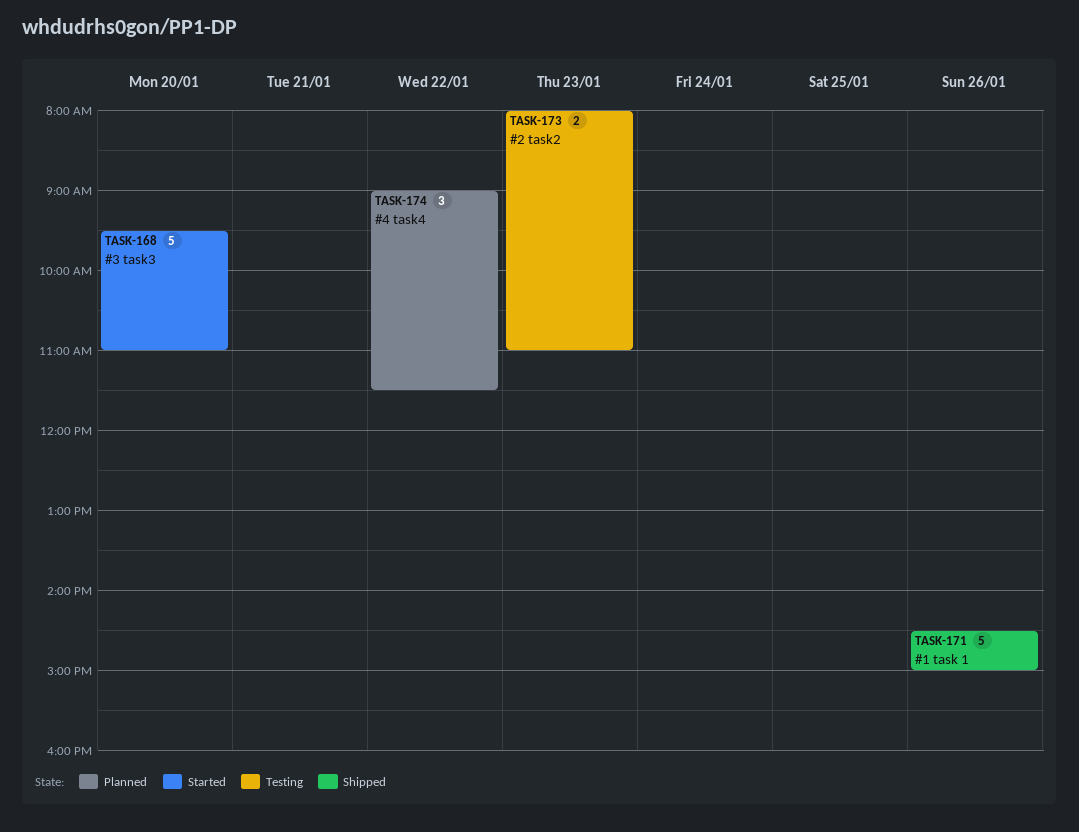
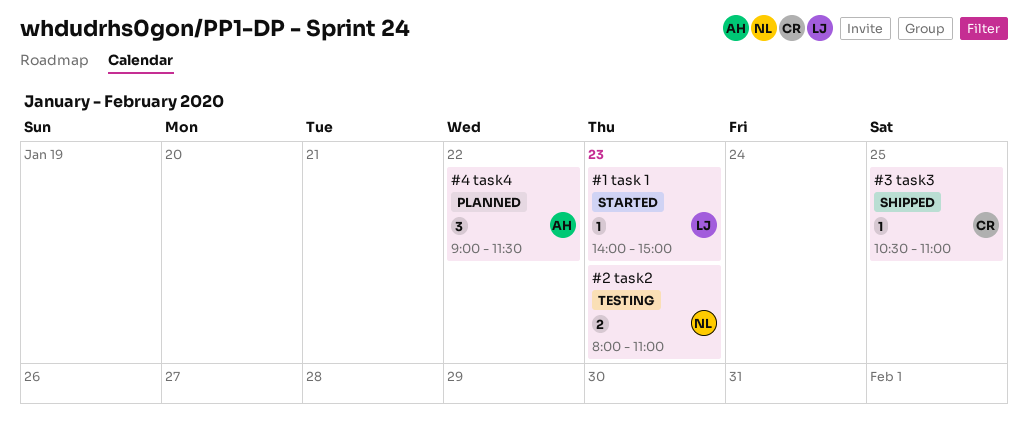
#1 task 1, status: Shipped -> Started
#1 task 1, estimate: 5 -> 1
#1 task 1, day: Jan 26 -> Jan 23
#1 task 1, begins: 14:30 -> 14:00
#3 task3, status: Started -> Shipped
#3 task3, estimate: 5 -> 1
#3 task3, day: Jan 20 -> Jan 25
#3 task3, begins: 09:30 -> 10:30

